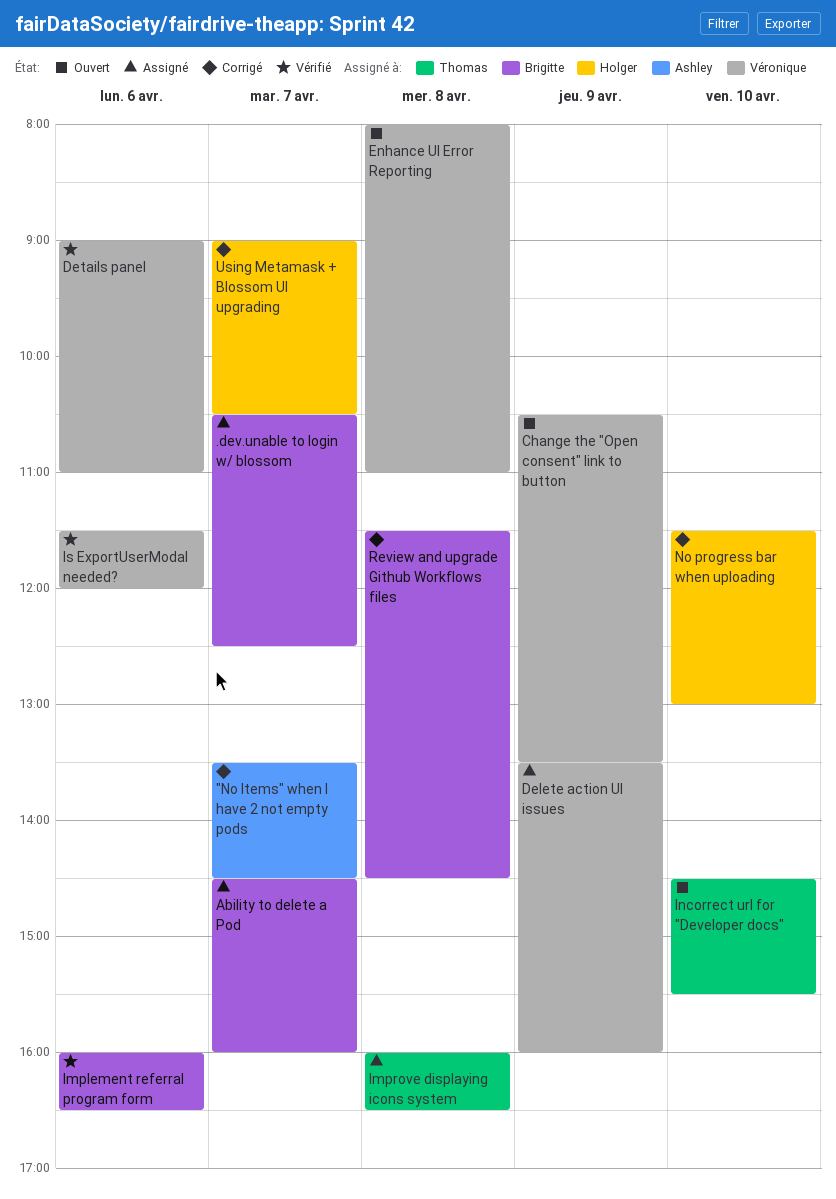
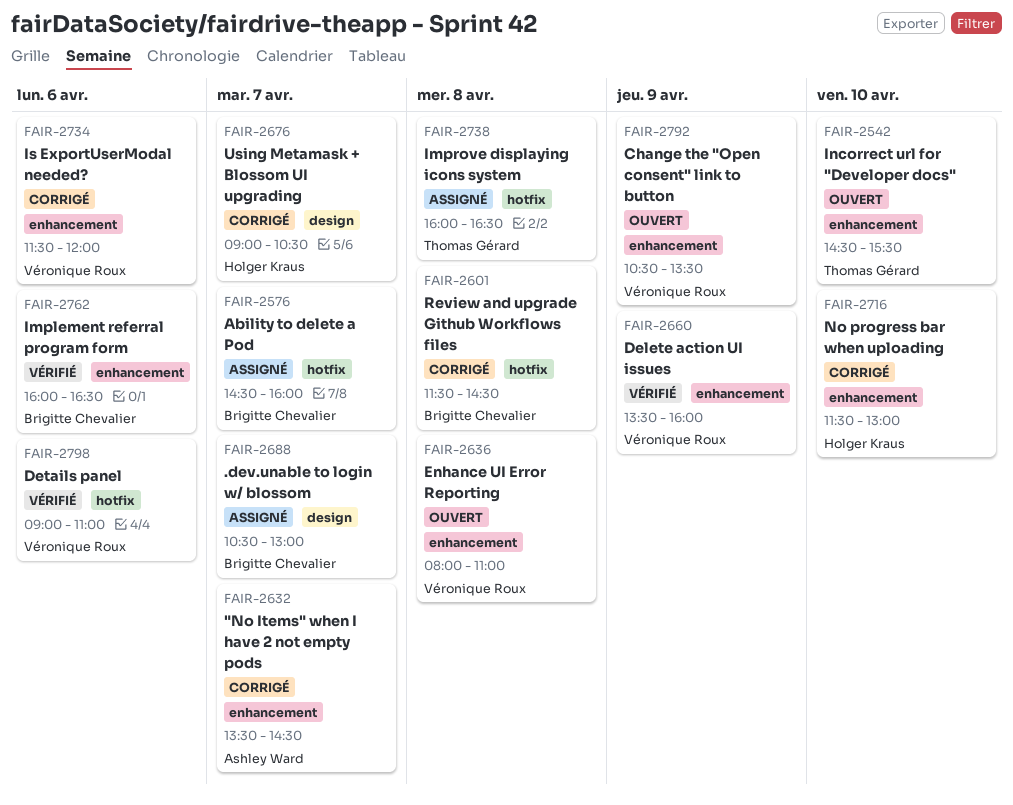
.dev.unable to login w/ blossom, ends: 12:30 -> 13:00
Delete action UI issues, status: Assigné -> Vérifié
Is ExportUserModal needed?, status: Vérifié -> Corrigé

